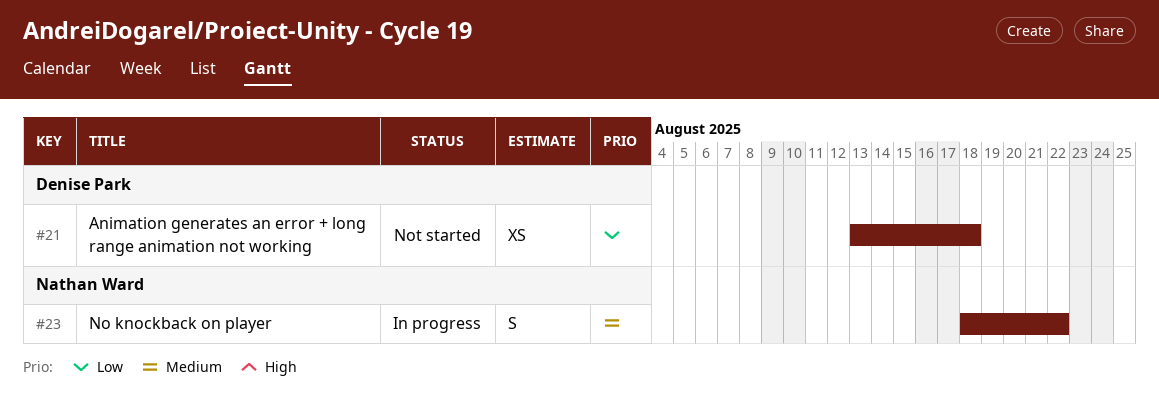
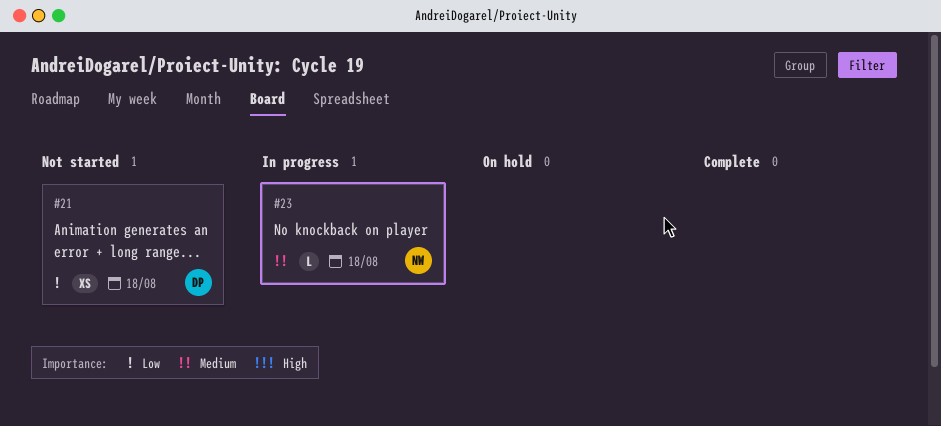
#23, estimate: S -> L
#23, due: Aug 22 -> Aug 18

